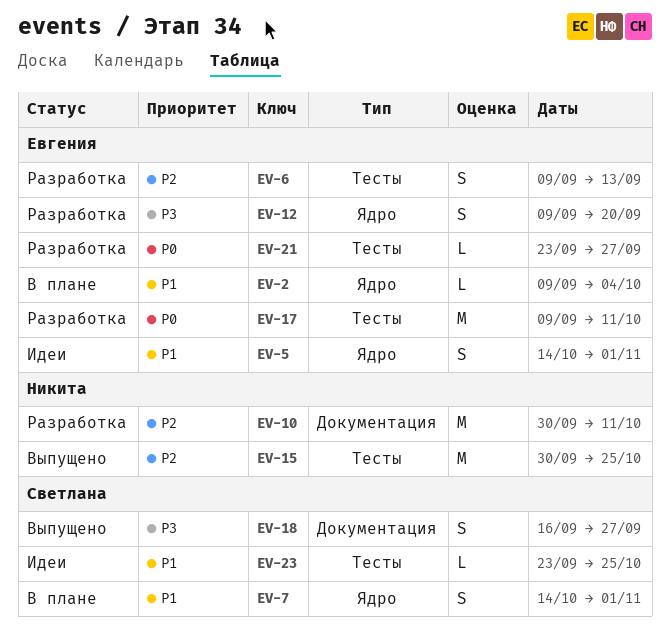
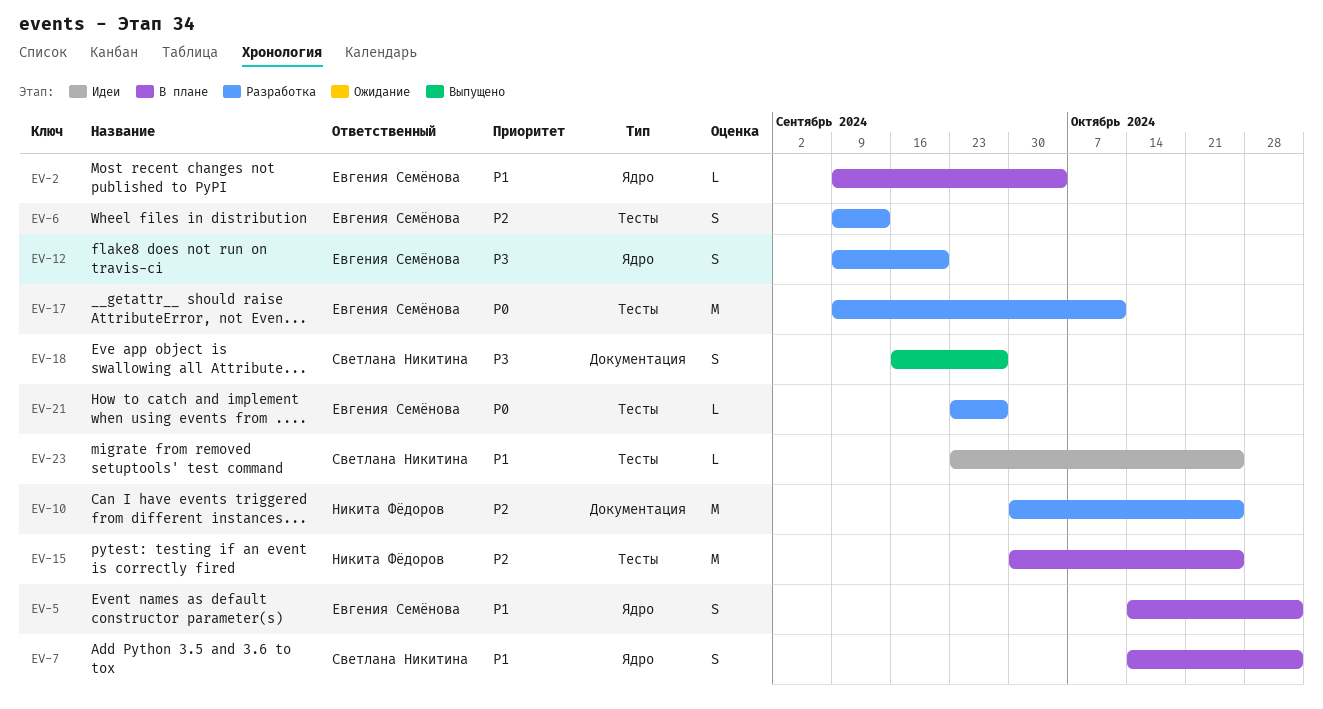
EV-5, status: Идеи -> В плане
EV-10, due: Oct 11 -> Oct 25
EV-15, status: Выпущено -> В плане

